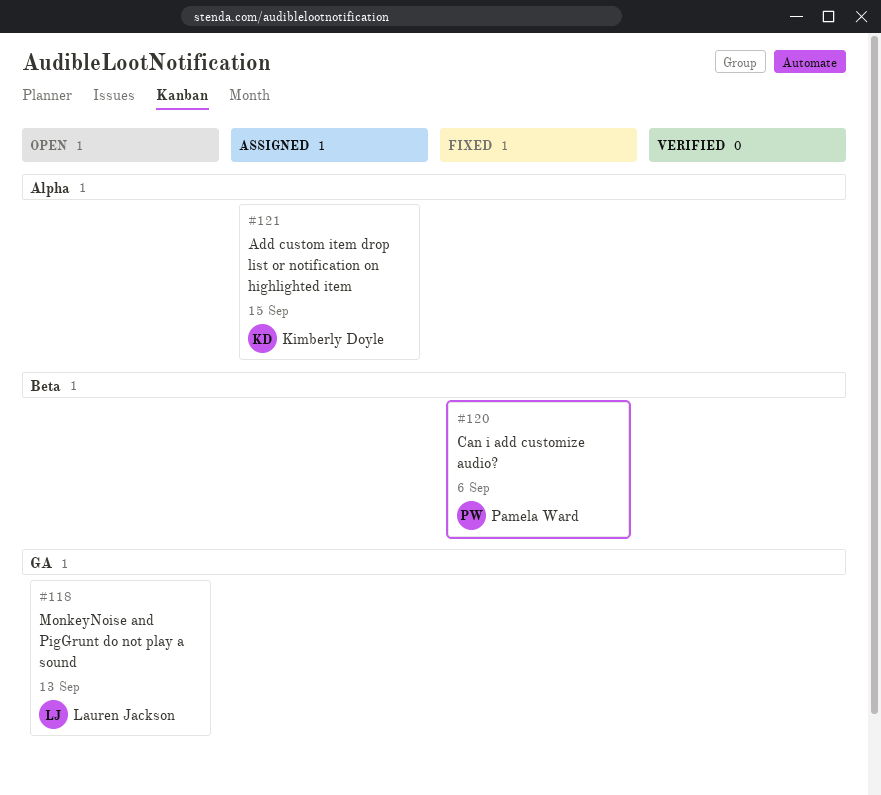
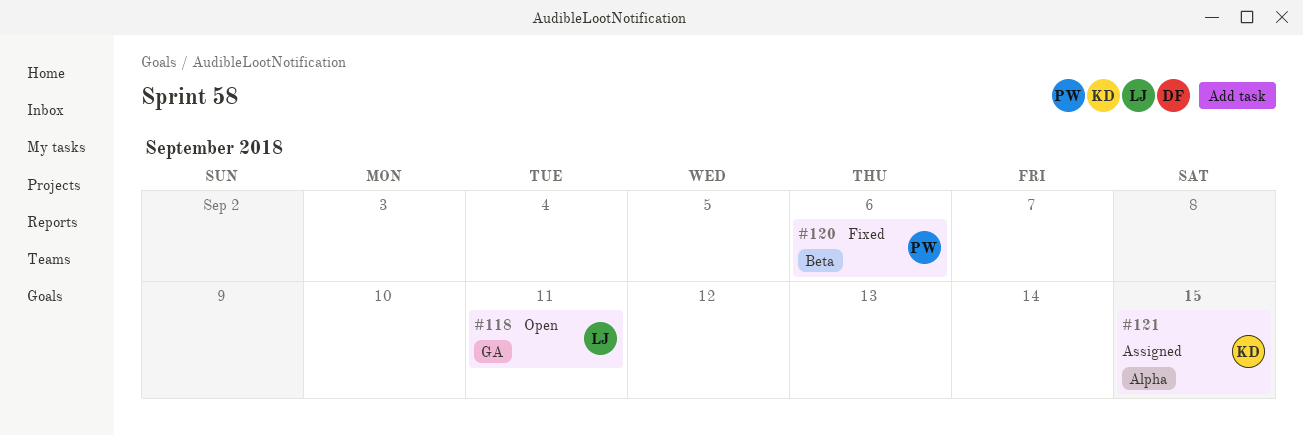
#118, due: Sep 13 -> Sep 11

